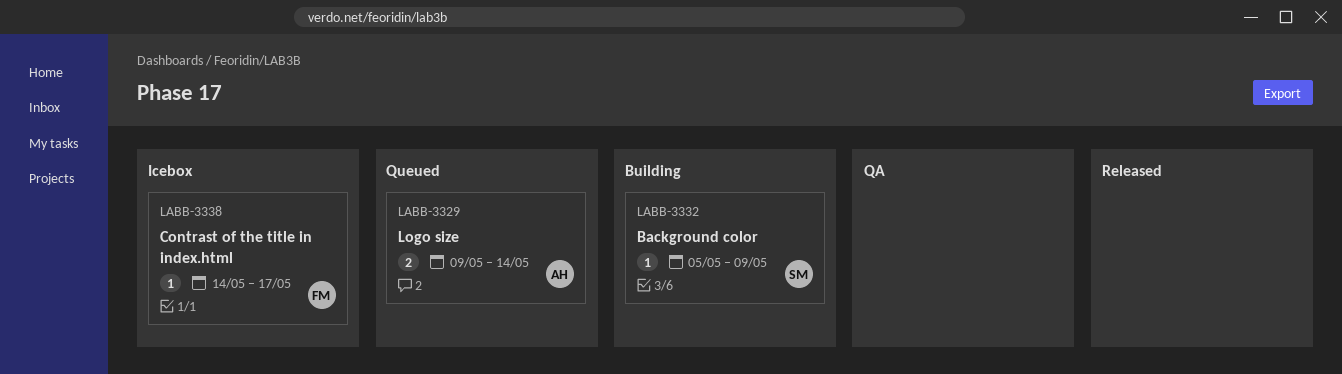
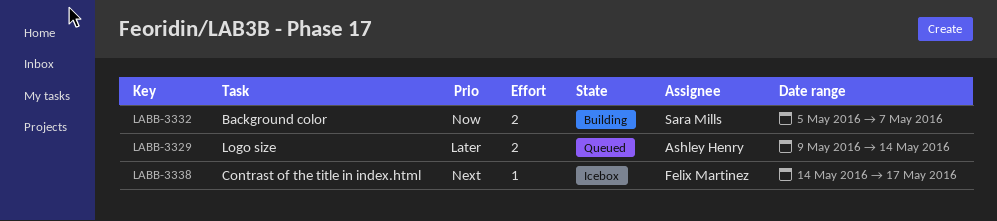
LABB-3332, estimate: 1 -> 2
LABB-3332, due: May 9 -> May 7

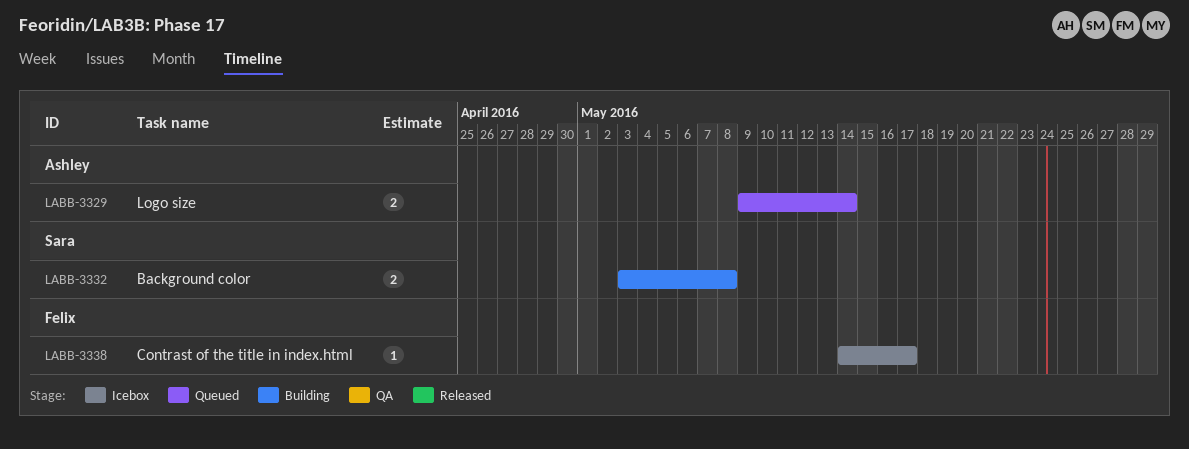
LABB-3332, start: May 5 -> May 3
LABB-3332, due: May 7 -> May 8

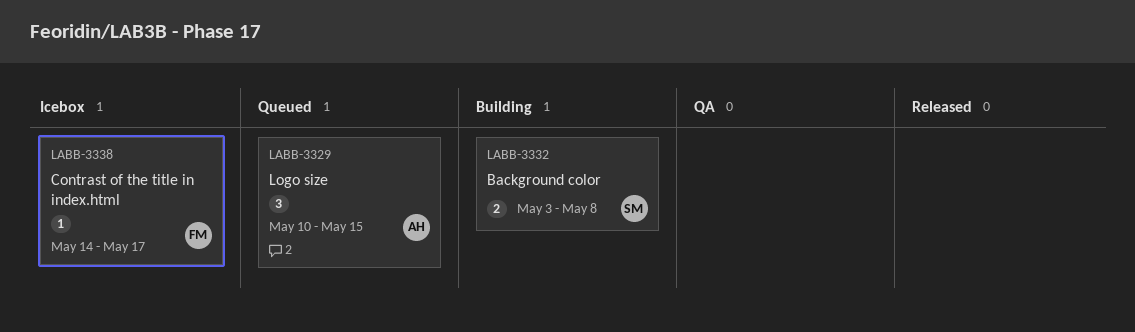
LABB-3329, estimate: 2 -> 3
LABB-3329, start: May 9 -> May 10
LABB-3329, due: May 14 -> May 15

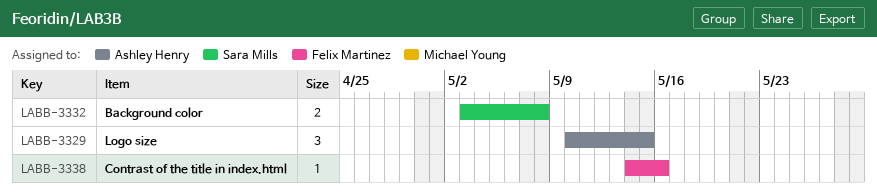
LABB-3338, due: May 17 -> May 16

